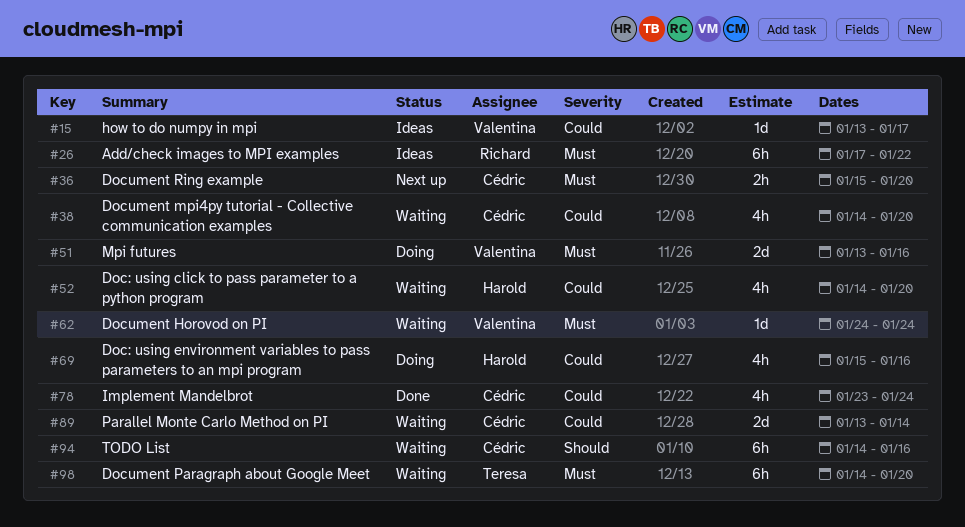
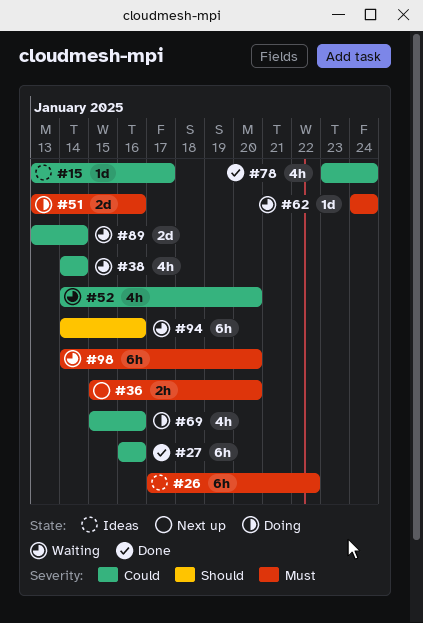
#27: none -> present
#38, due: Jan 20 -> Jan 14

